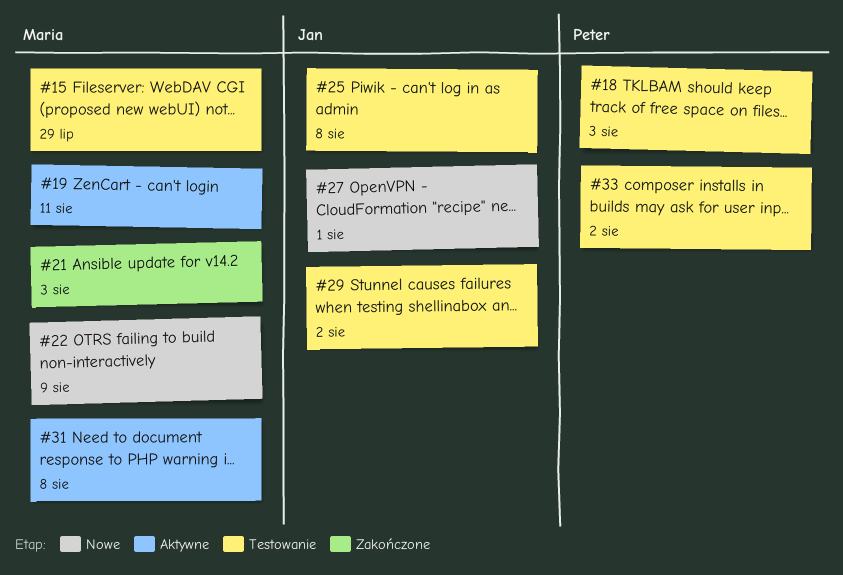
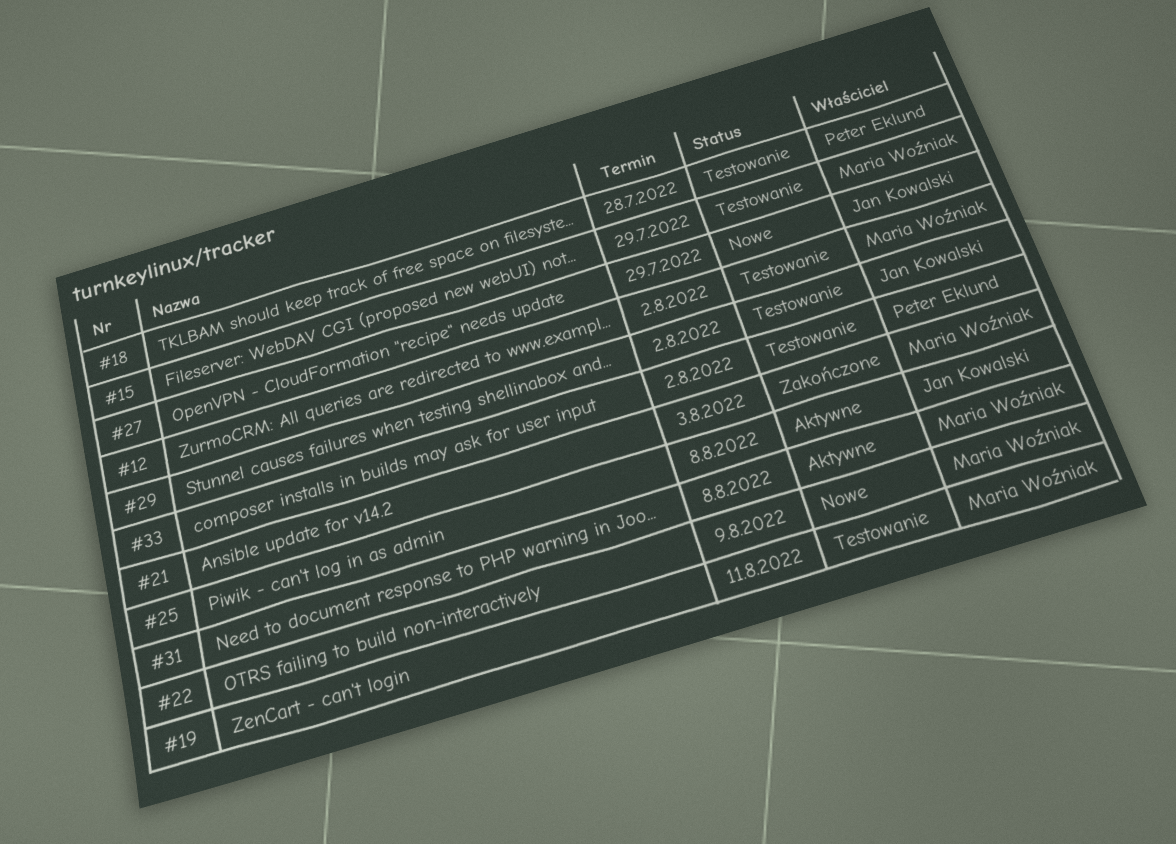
#12: none -> present
#18, due: Aug 3 -> Jul 28
#19, status: Aktywne -> Testowanie
#25, status: Testowanie -> Aktywne
#27, due: Aug 1 -> Jul 29

